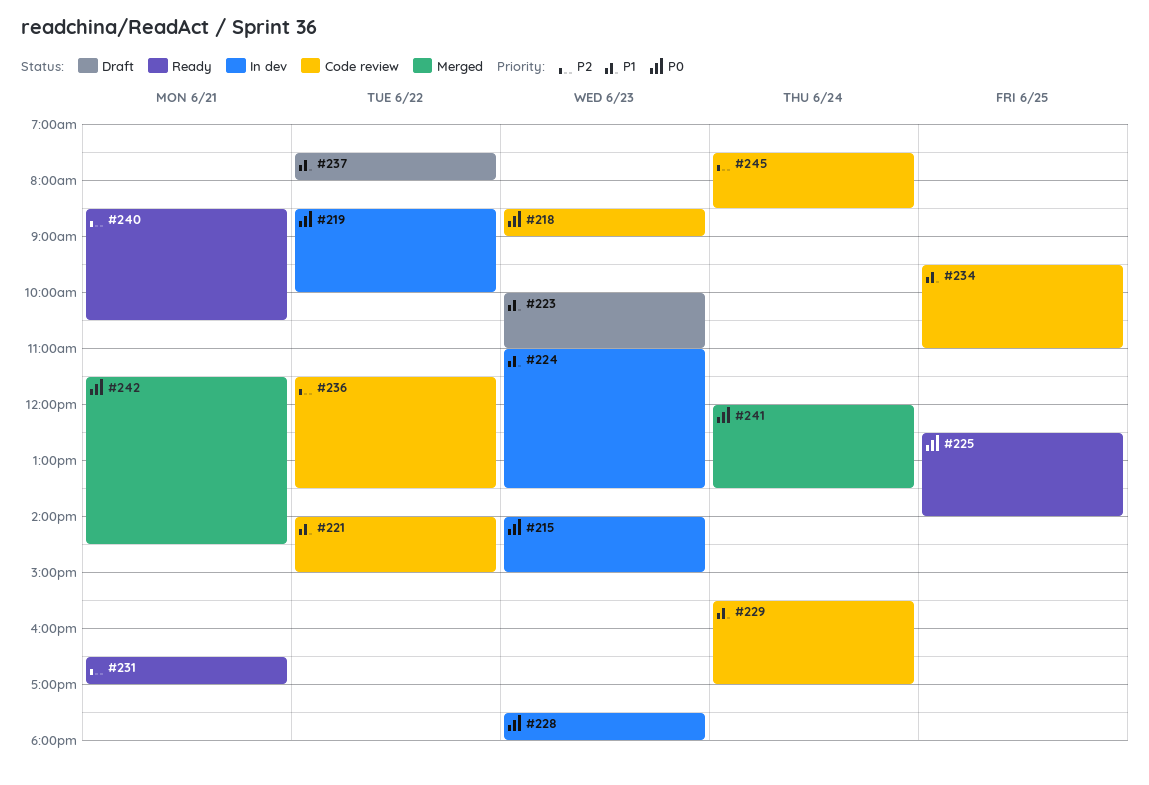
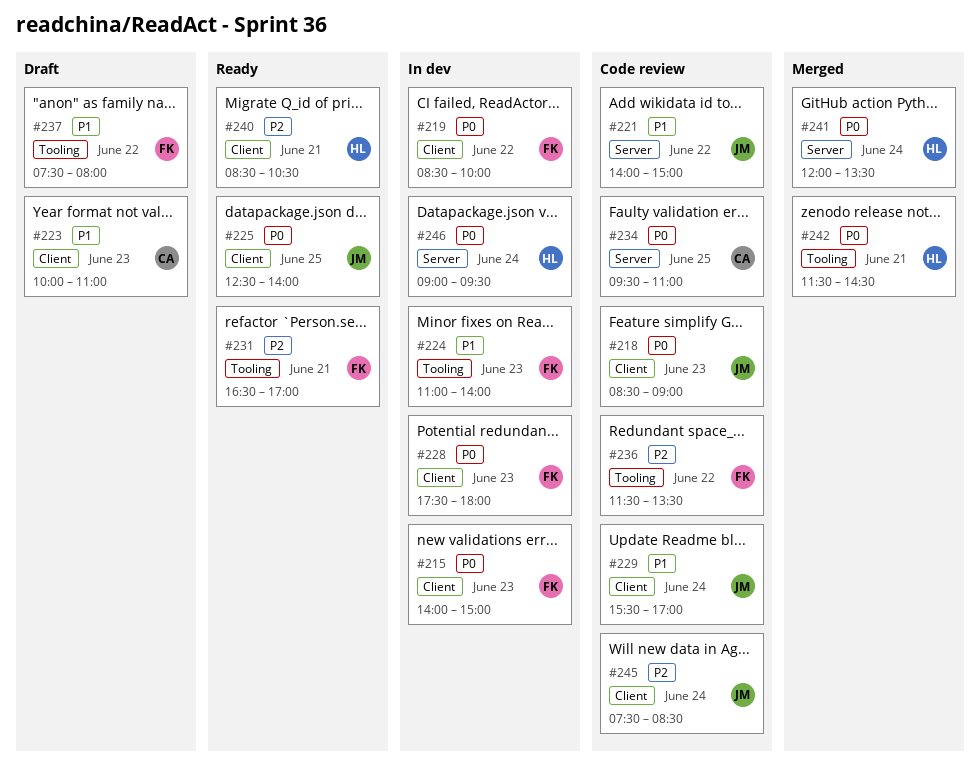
#224, ends: 13:30 -> 14:00
#234, priority: P1 -> P0
#246: none -> present

